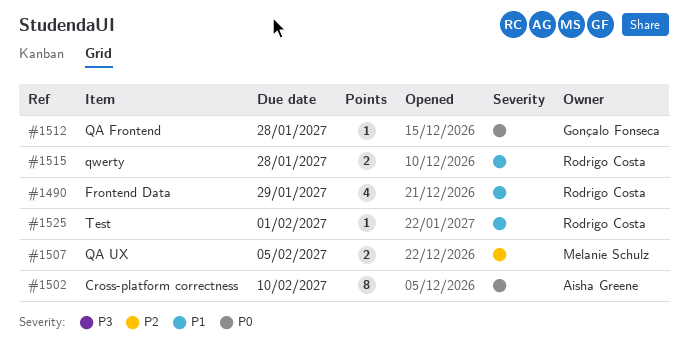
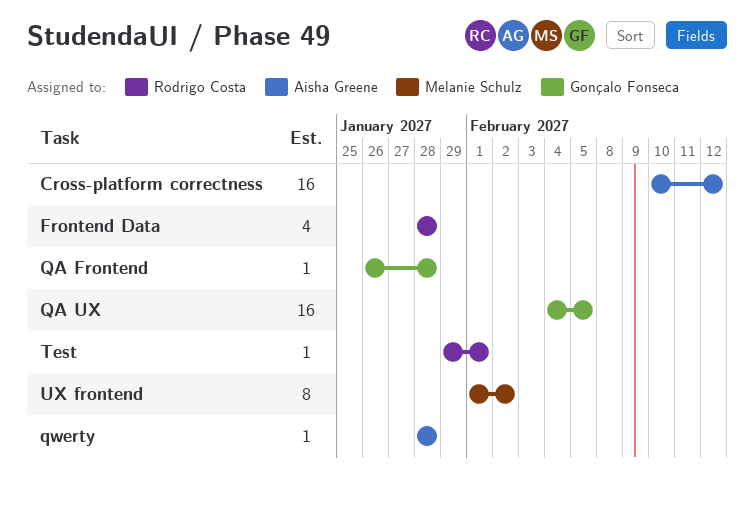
Cross-platform correctness, estimate: 8 -> 16
Cross-platform correctness, due: Feb 10 -> Feb 12
Frontend Data, due: Jan 29 -> Jan 28
QA UX, owner: Melanie Schulz -> Gonçalo Fonseca
QA UX, estimate: 2 -> 16
qwerty, owner: Rodrigo Costa -> Aisha Greene
qwerty, estimate: 2 -> 1
UX frontend: none -> present

